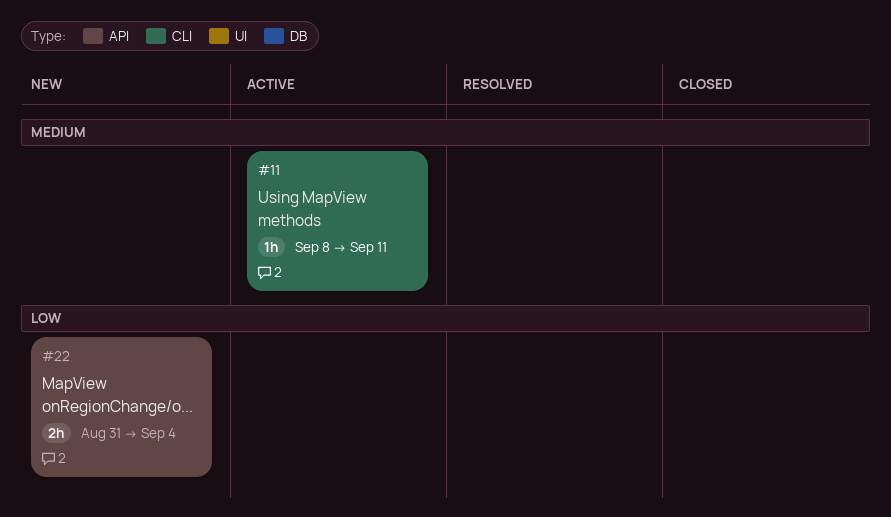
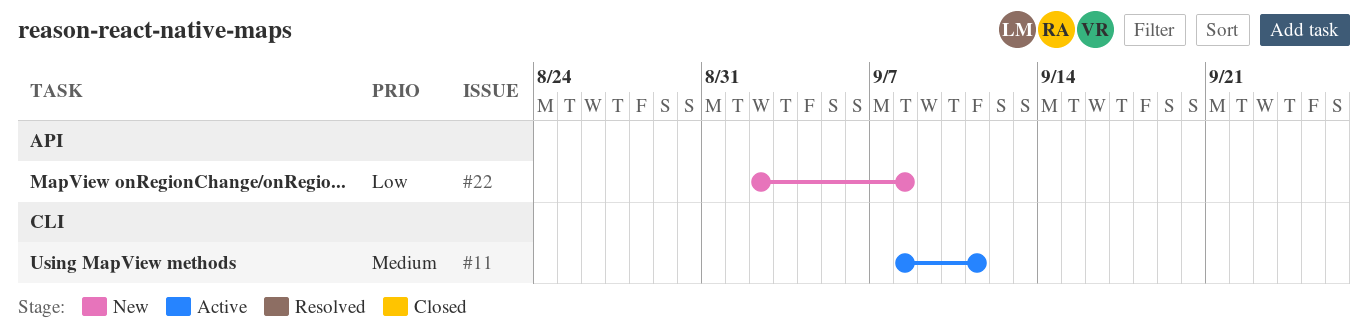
#22, start: Aug 31 -> Sep 2
#22, due: Sep 4 -> Sep 8

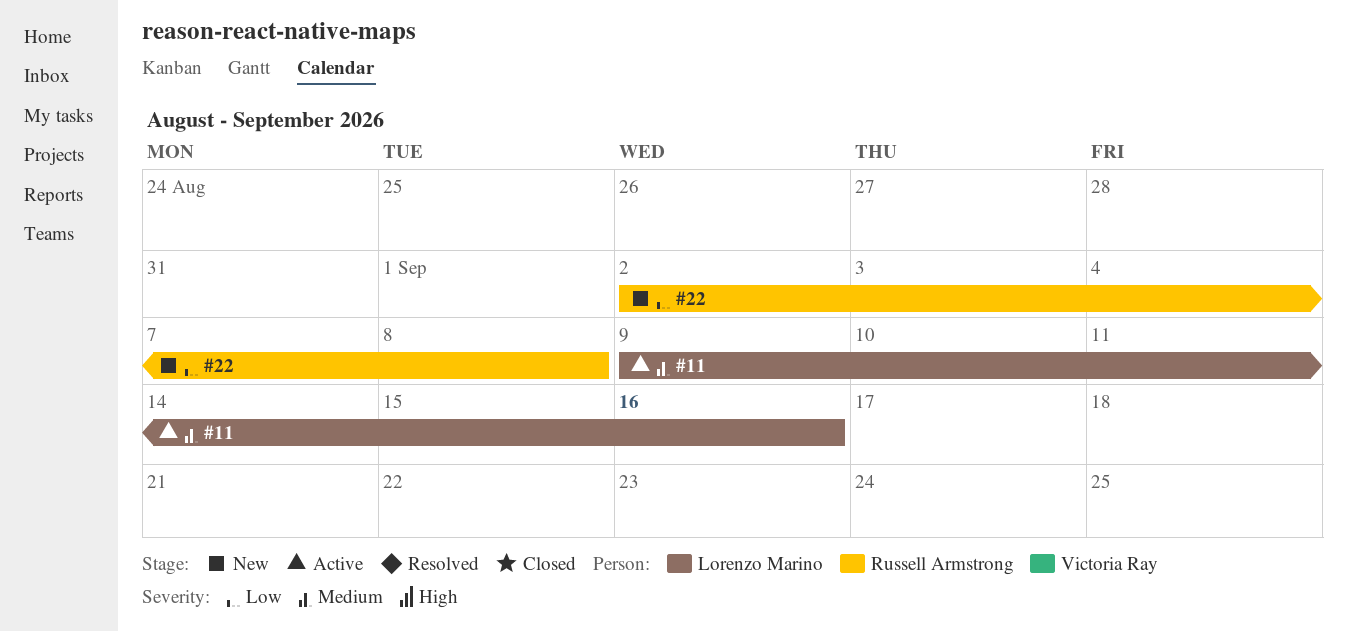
#11, start: Sep 8 -> Sep 9
#11, due: Sep 11 -> Sep 16

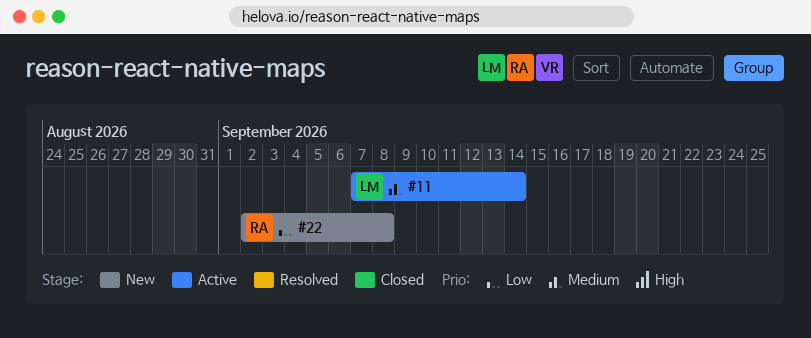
#11, start: Sep 9 -> Sep 7
#11, due: Sep 16 -> Sep 14

